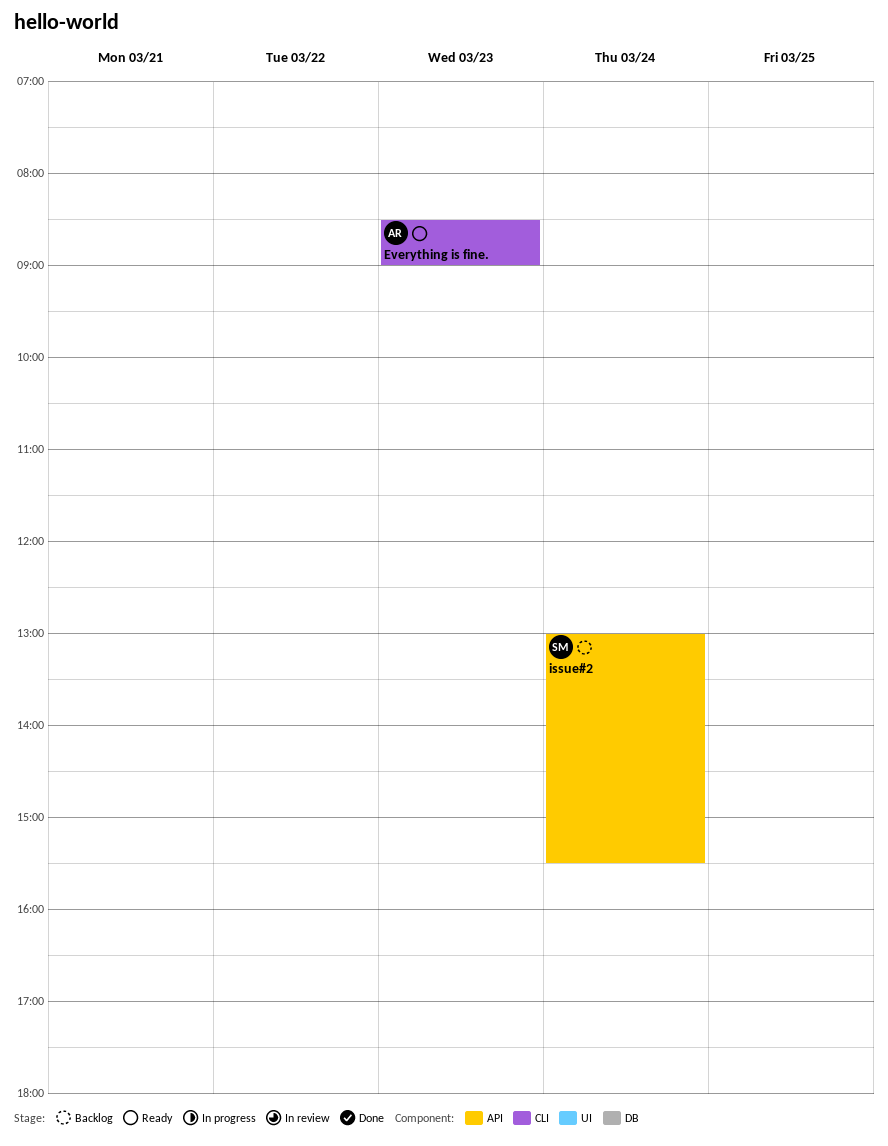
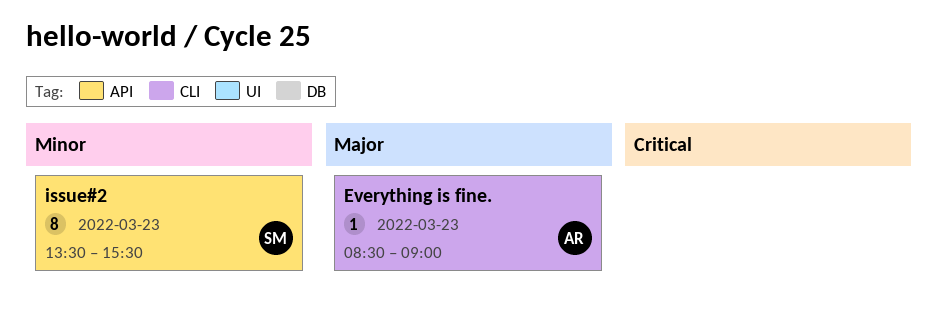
issue#2, day: Mar 24 -> Mar 23
issue#2, begins: 13:00 -> 13:30

